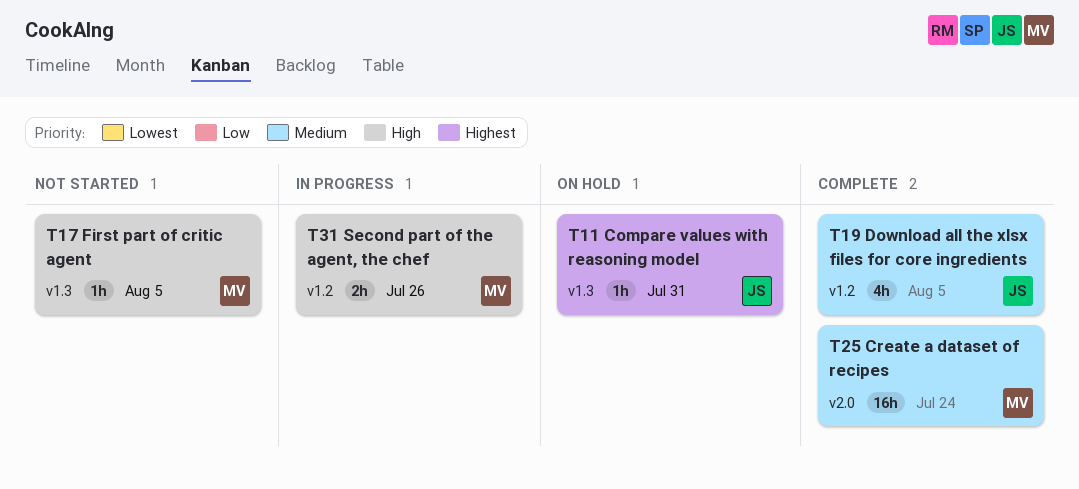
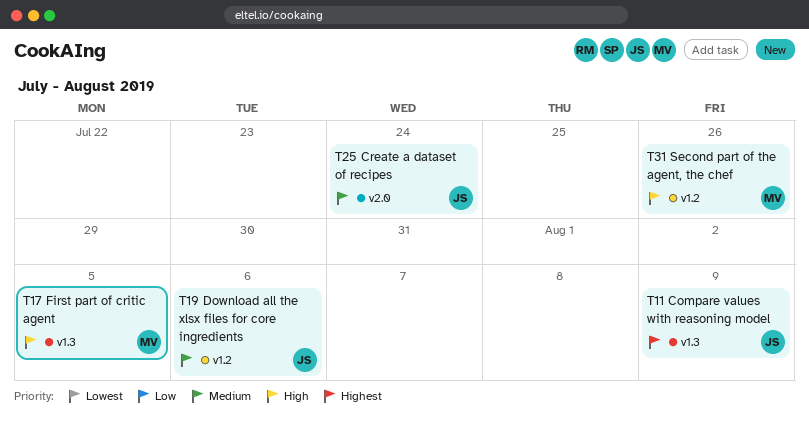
T11, due: Jul 31 -> Aug 9
T19, due: Aug 5 -> Aug 6
T25, owner: MV -> JS

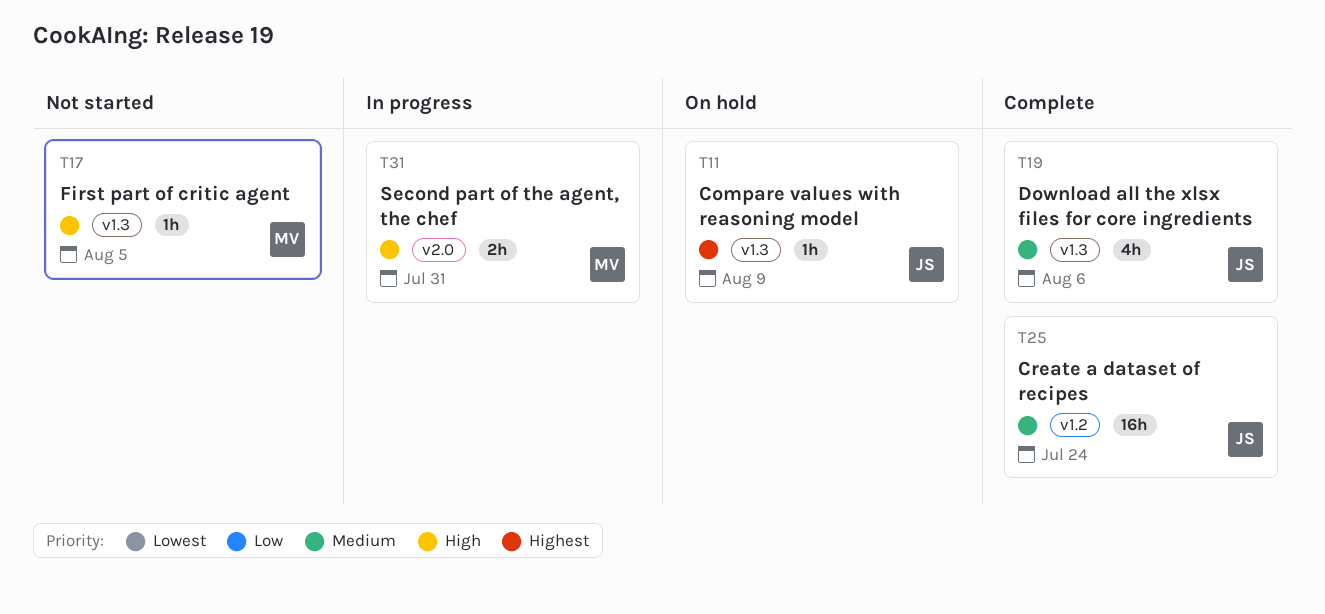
T19, label: v1.2 -> v1.3
T25, label: v2.0 -> v1.2
T31, label: v1.2 -> v2.0
T31, due: Jul 26 -> Jul 31

